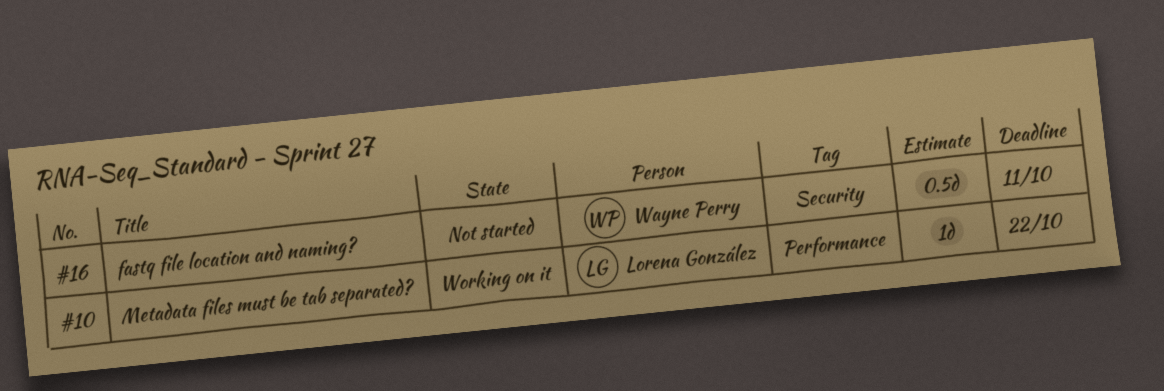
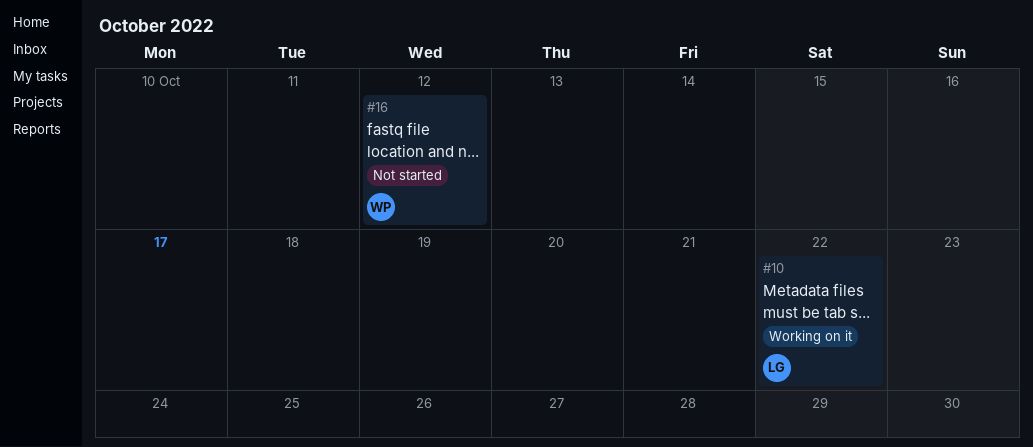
#16, due: Oct 11 -> Oct 12

